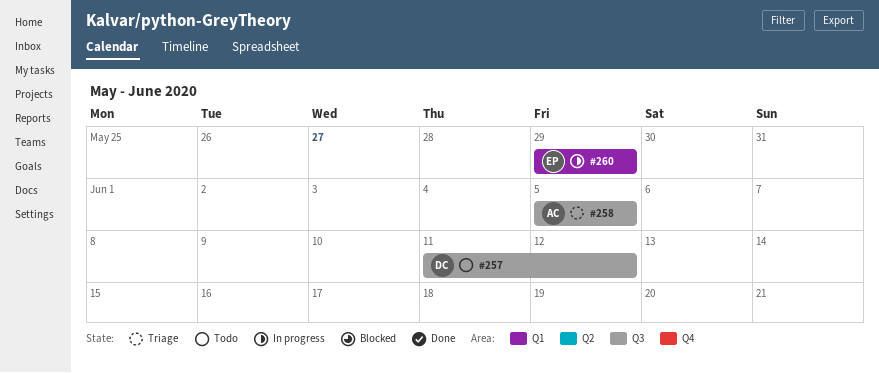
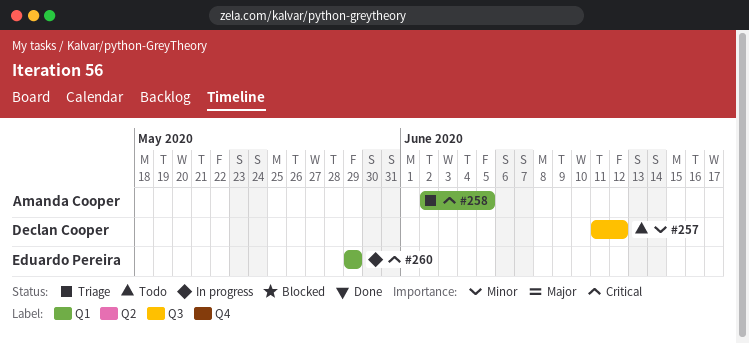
#258, label: Q3 -> Q1
#258, start: Jun 5 -> Jun 2

